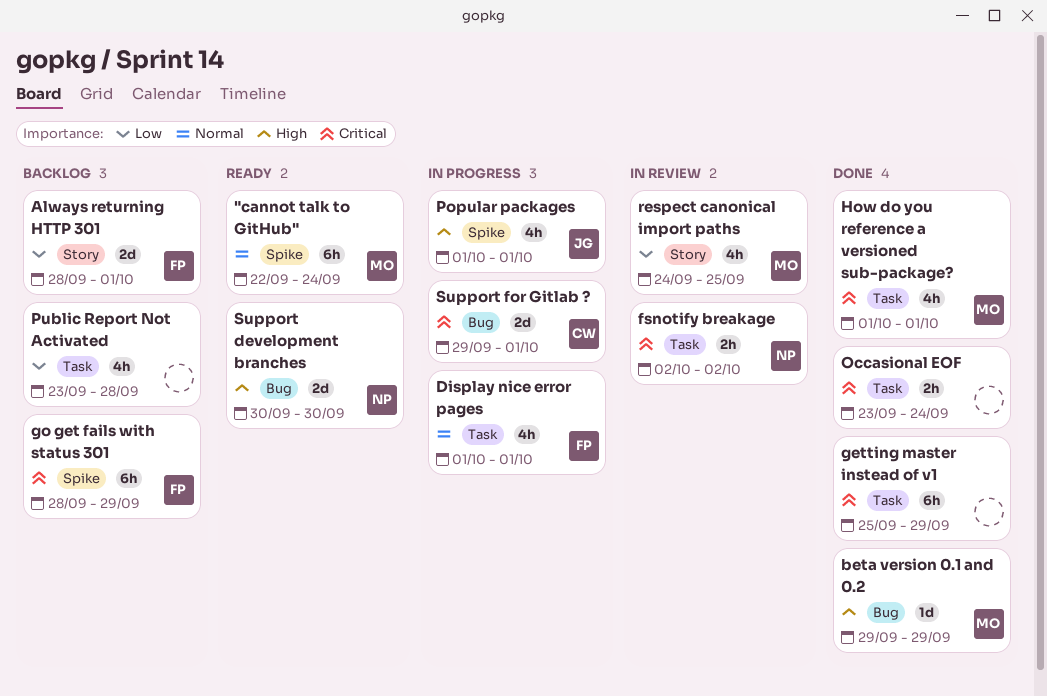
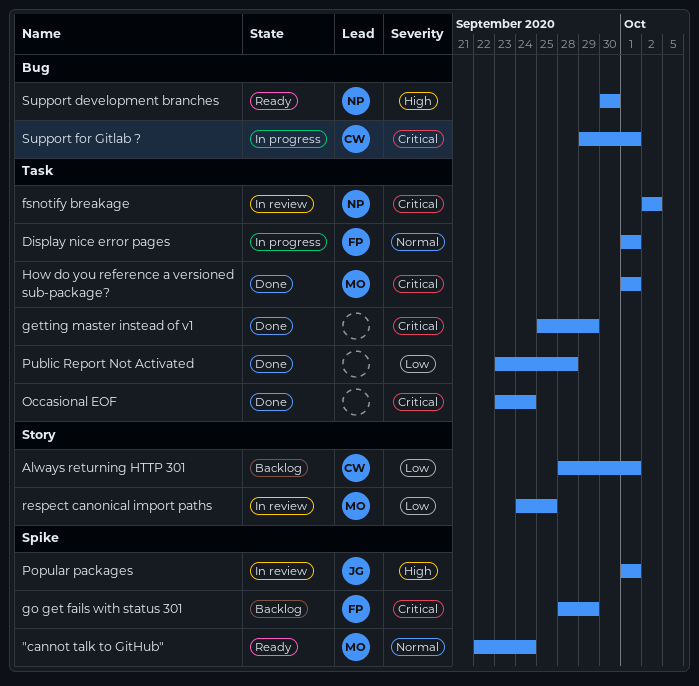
Always returning HTTP 301, owner: FP -> CW
beta version 0.1 and 0.2: present -> none
Popular packages, status: In progress -> In review
Public Report Not Activated, status: Backlog -> Done

